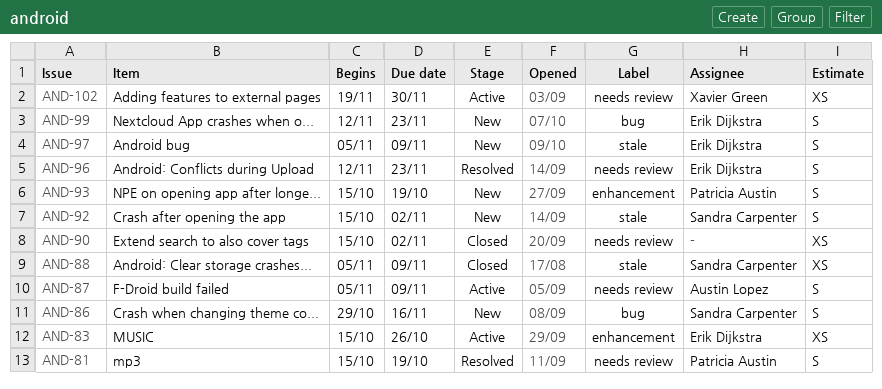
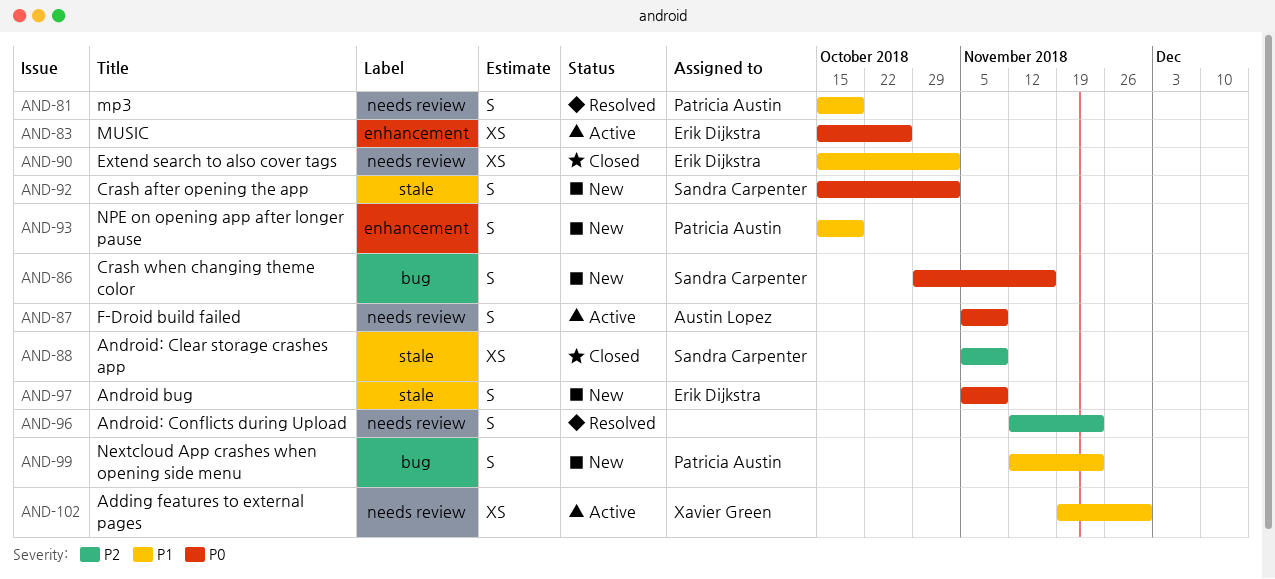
AND-90, owner: none -> Erik Dijkstra
AND-96, owner: Erik Dijkstra -> none
AND-99, owner: Erik Dijkstra -> Patricia Austin

